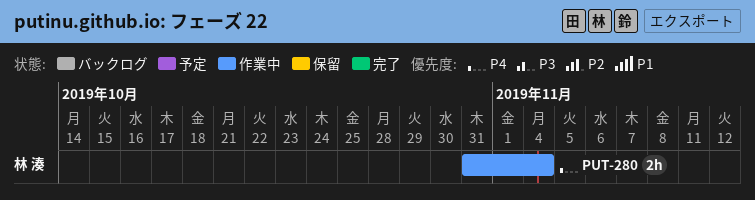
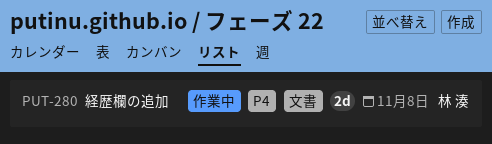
PUT-280, estimate: 2h -> 2d
PUT-280, due: Nov 4 -> Nov 8

